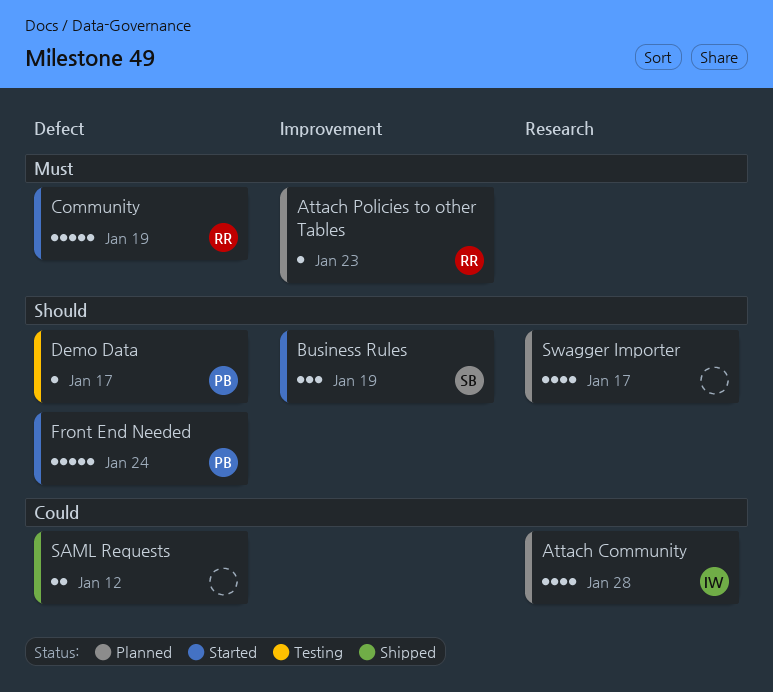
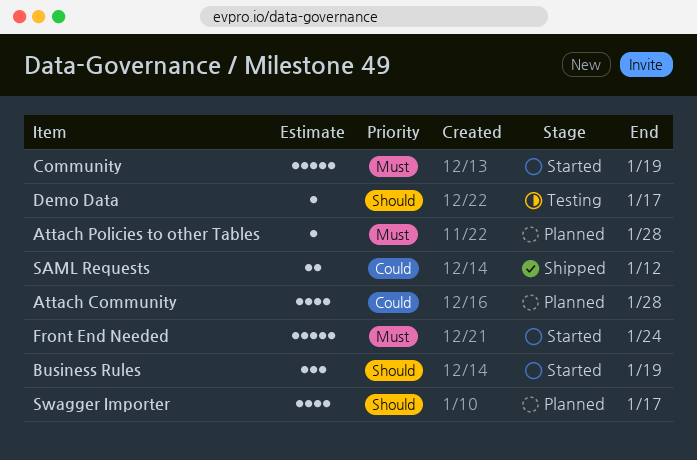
Attach Policies to other Tables, due: Jan 23 -> Jan 28
Front End Needed, priority: Should -> Must

